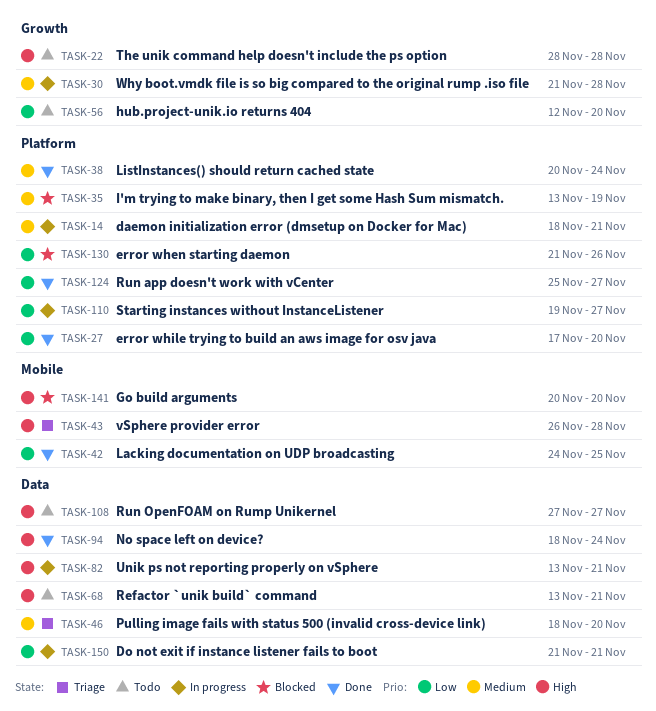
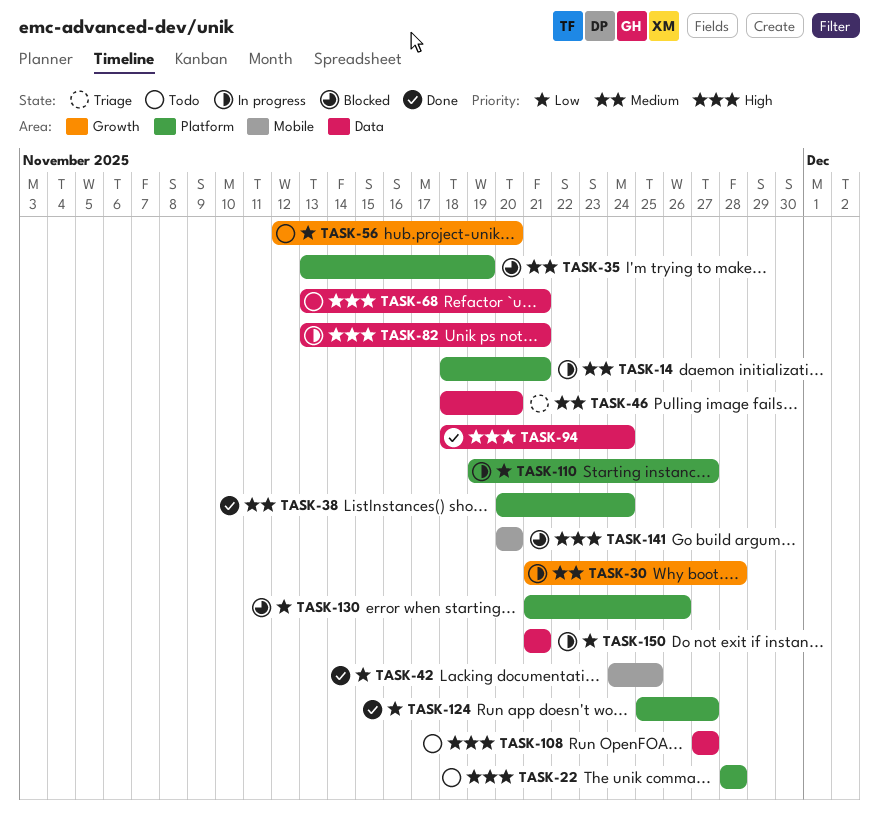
TASK-22, label: Growth -> Platform
TASK-27: present -> none
TASK-43: present -> none

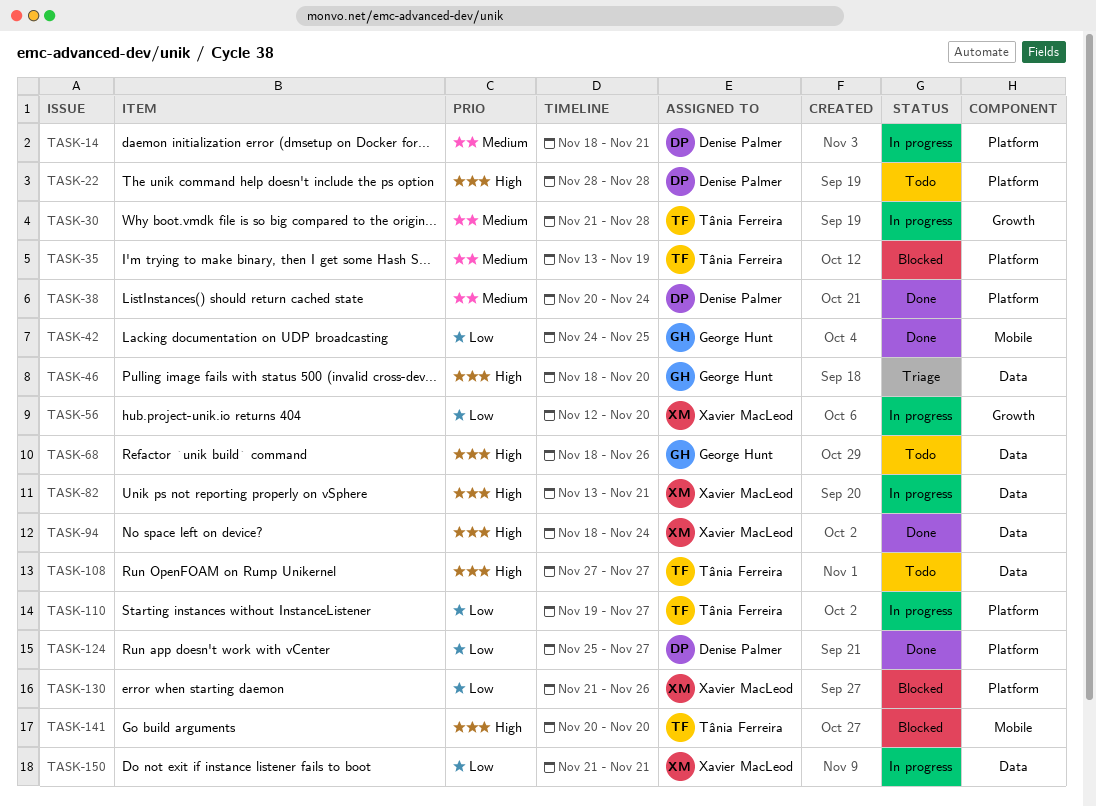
TASK-46, priority: Medium -> High
TASK-56, status: Todo -> In progress
TASK-68, start: Nov 13 -> Nov 18
TASK-68, due: Nov 21 -> Nov 26

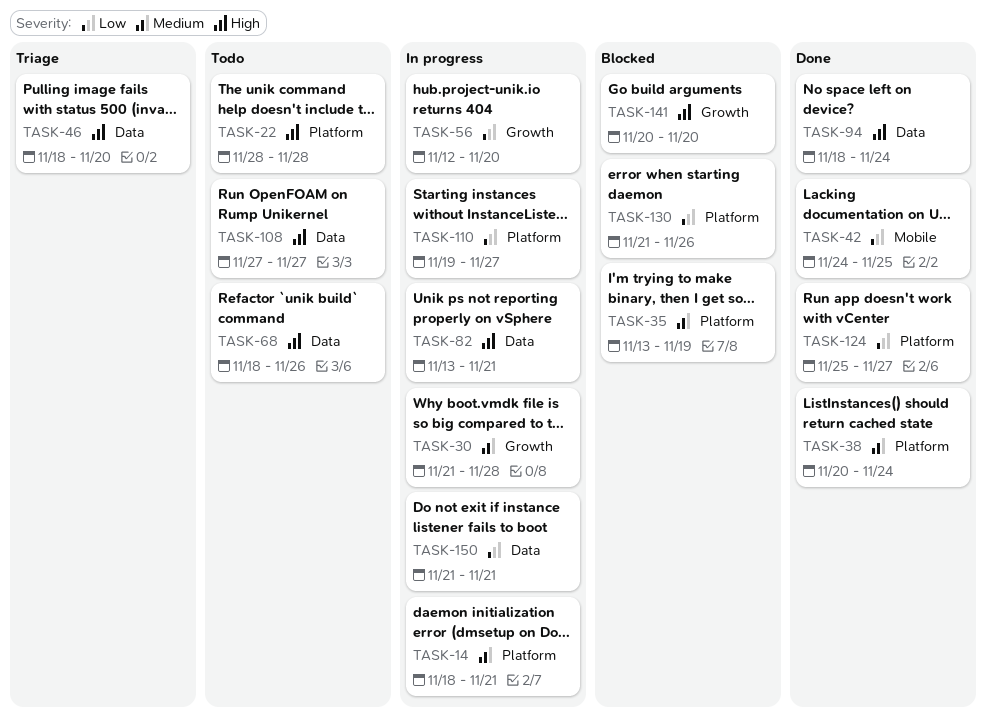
TASK-141, label: Mobile -> Growth

